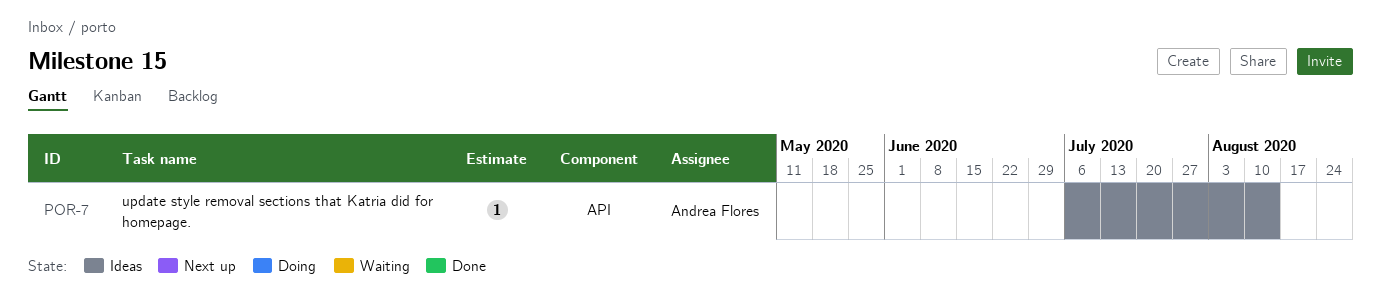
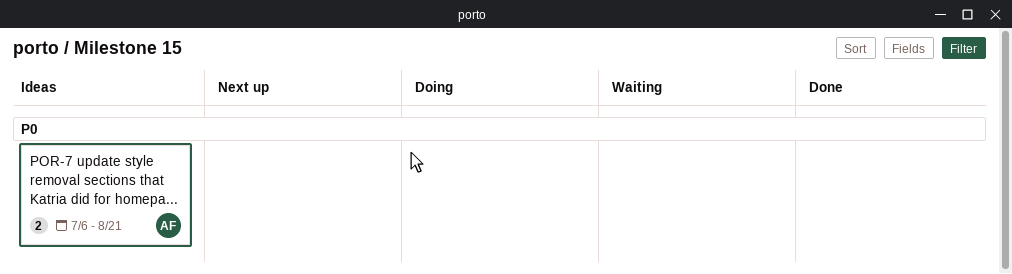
POR-7, estimate: 1 -> 2
POR-7, due: Aug 14 -> Aug 21

